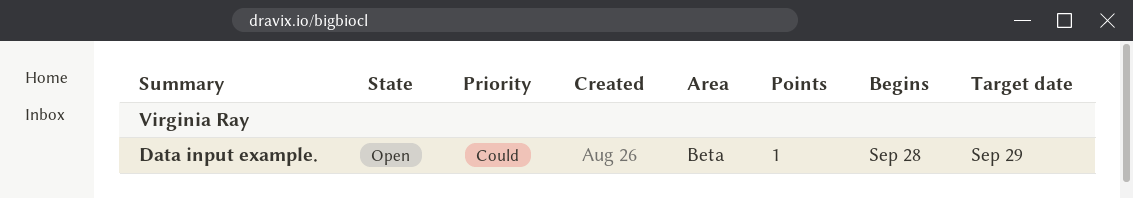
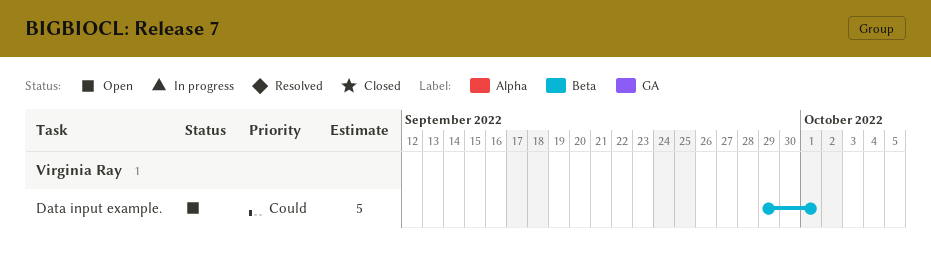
Data input example., estimate: 1 -> 5
Data input example., start: Sep 28 -> Sep 29
Data input example., due: Sep 29 -> Oct 1

